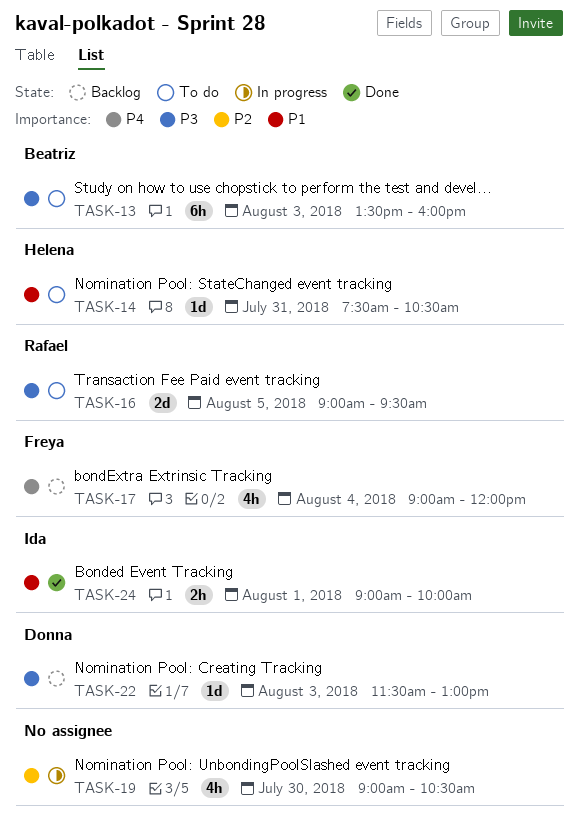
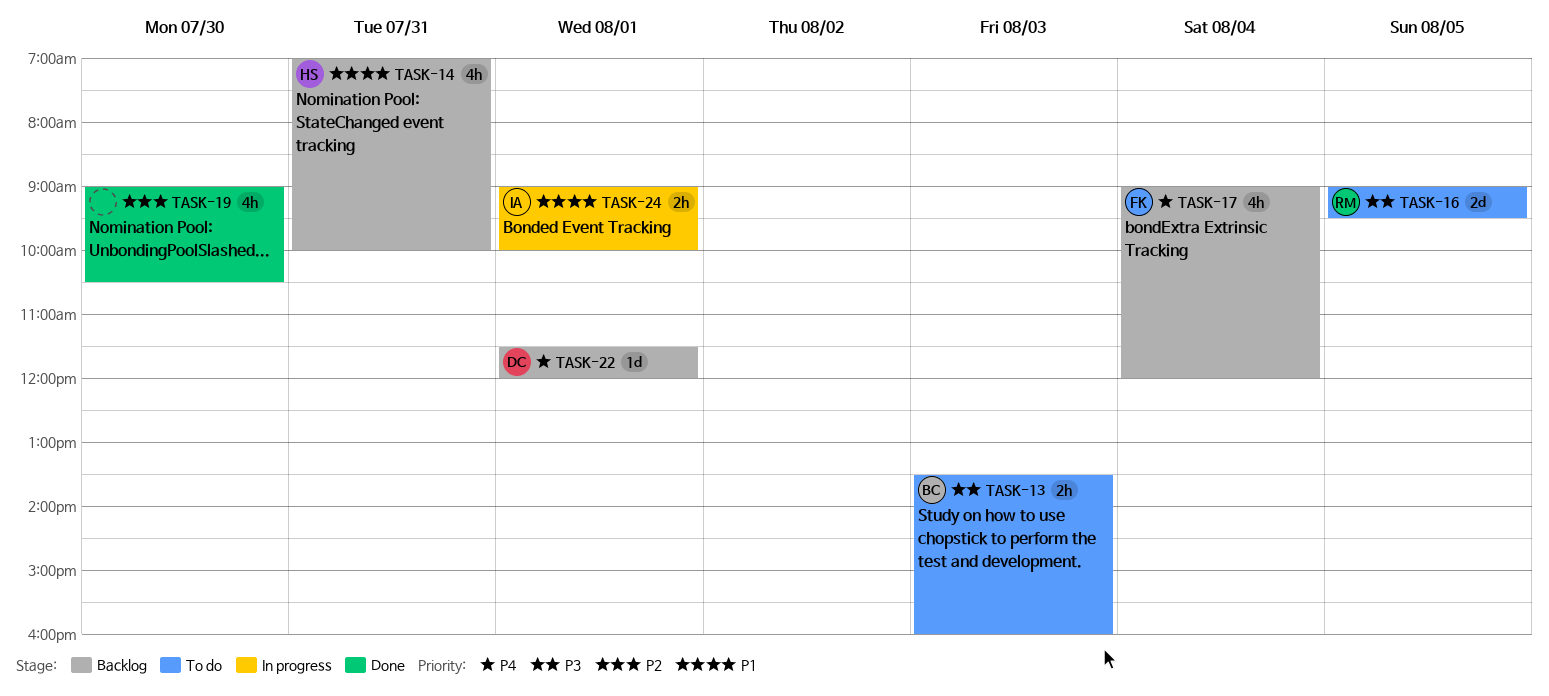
TASK-13, estimate: 6h -> 2h
TASK-14, status: To do -> Backlog
TASK-14, estimate: 1d -> 4h
TASK-14, begins: 07:30 -> 07:00
TASK-14, ends: 10:30 -> 10:00
TASK-19, status: In progress -> Done
TASK-22, priority: P3 -> P4
TASK-22, day: Aug 3 -> Aug 1
TASK-22, ends: 13:00 -> 12:00
TASK-24, status: Done -> In progress

